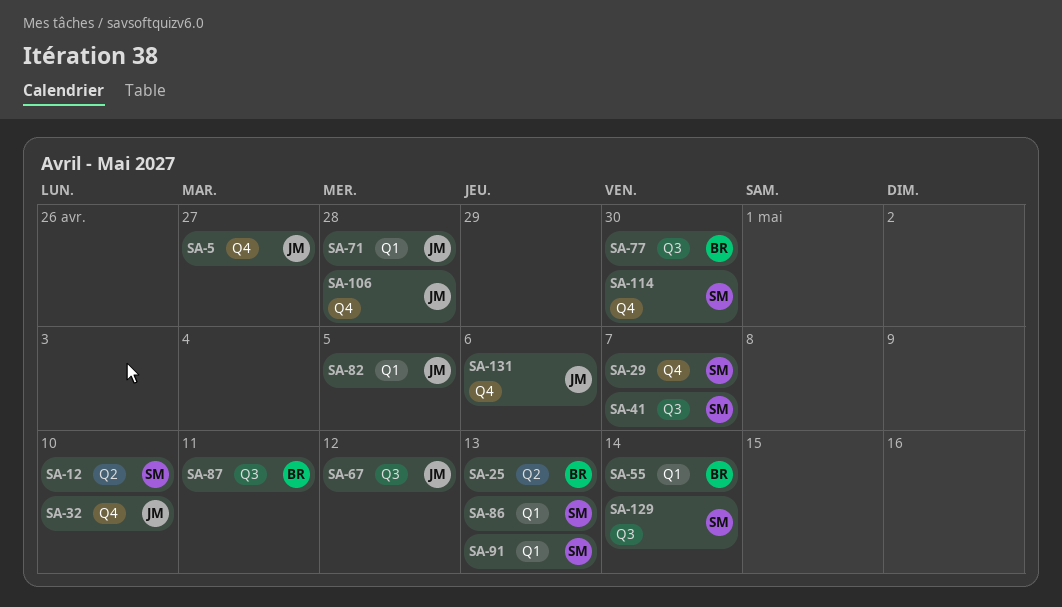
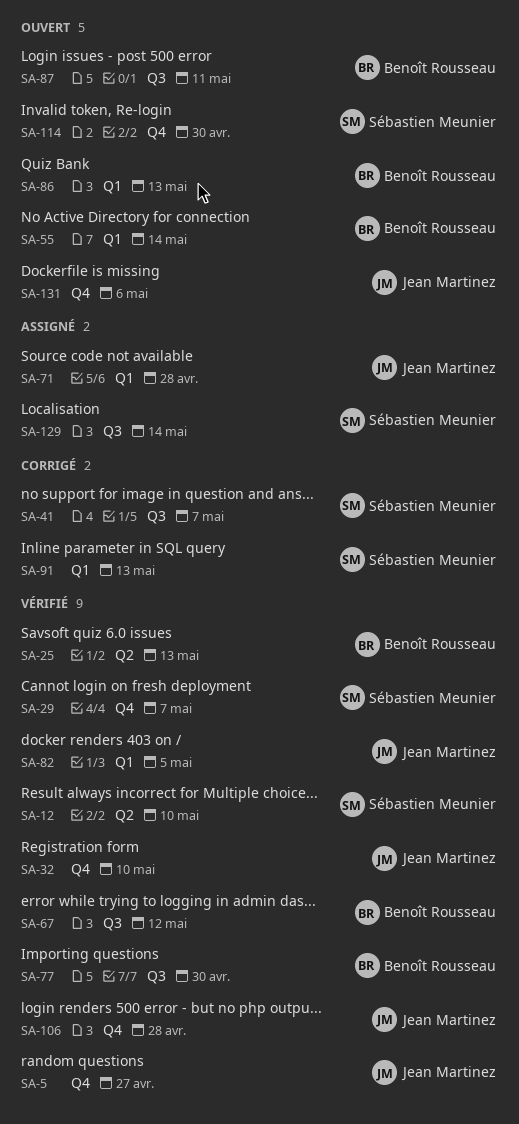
SA-67, owner: Jean Martinez -> Benoît Rousseau
SA-86, owner: Sébastien Meunier -> Benoît Rousseau

